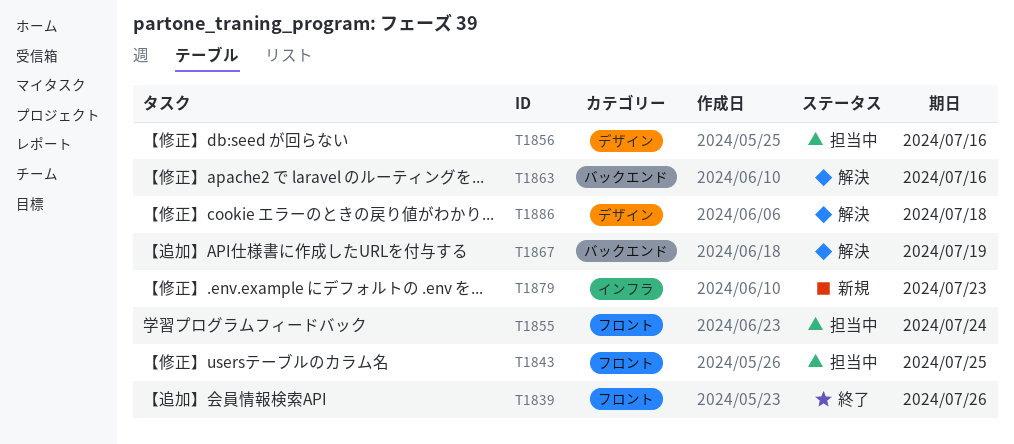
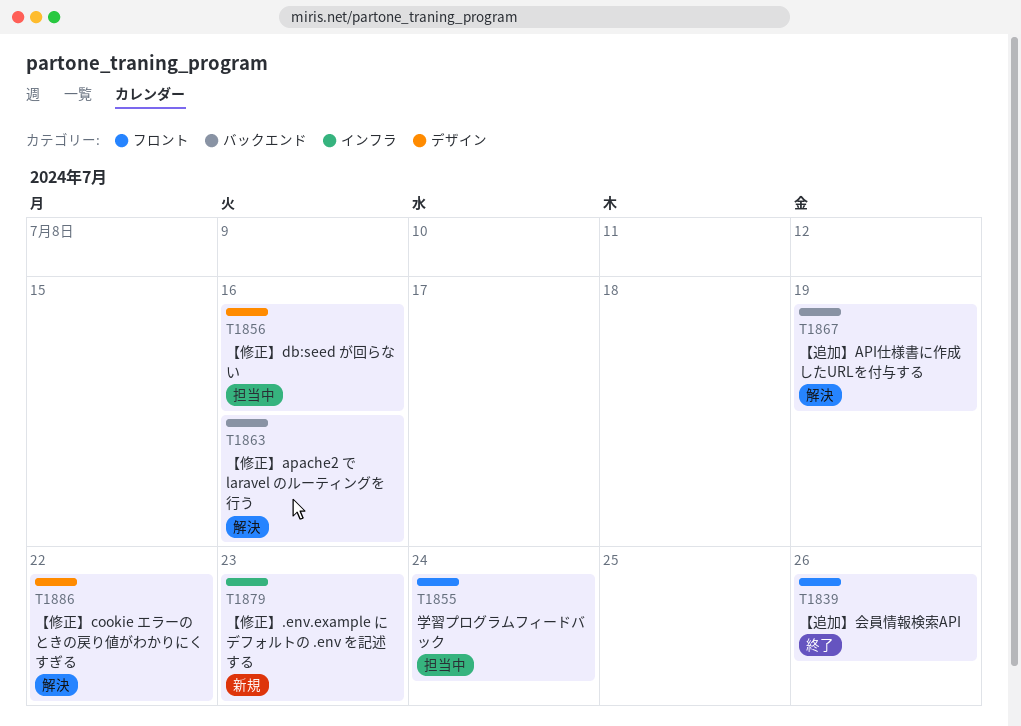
T1843: present -> none
T1886, due: Jul 18 -> Jul 22

